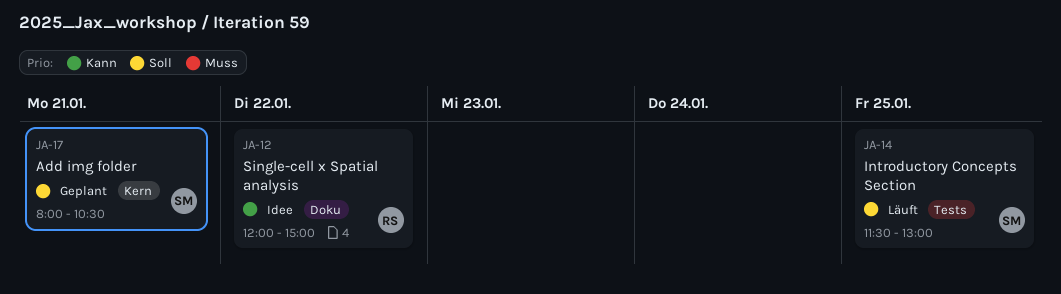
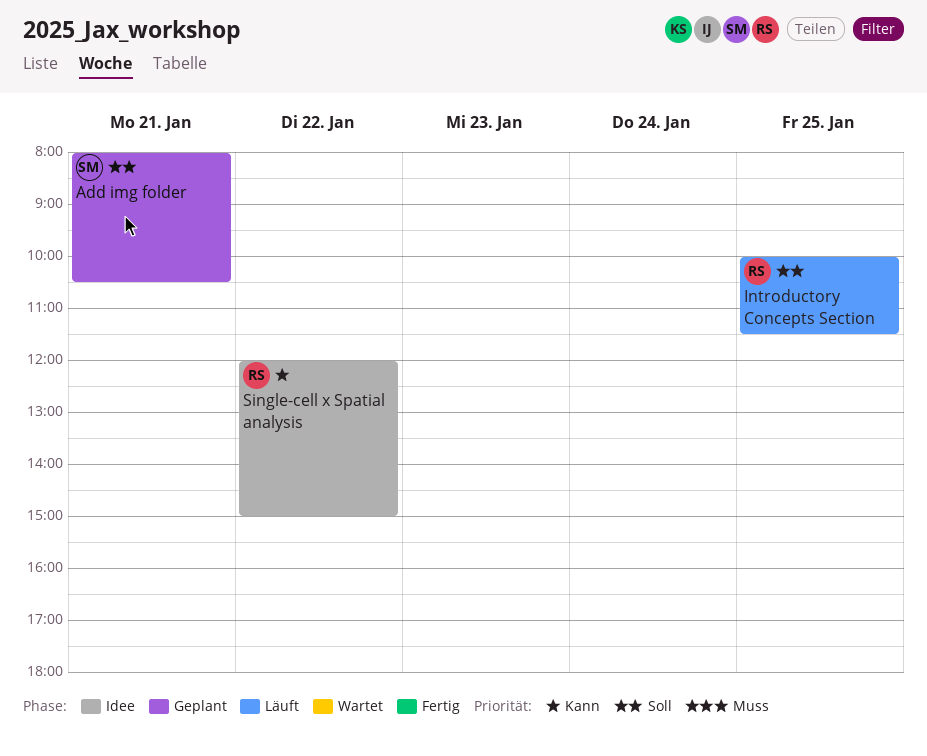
Introductory Concepts Section, owner: SM -> RS
Introductory Concepts Section, begins: 11:30 -> 10:00
Introductory Concepts Section, ends: 13:00 -> 11:30

